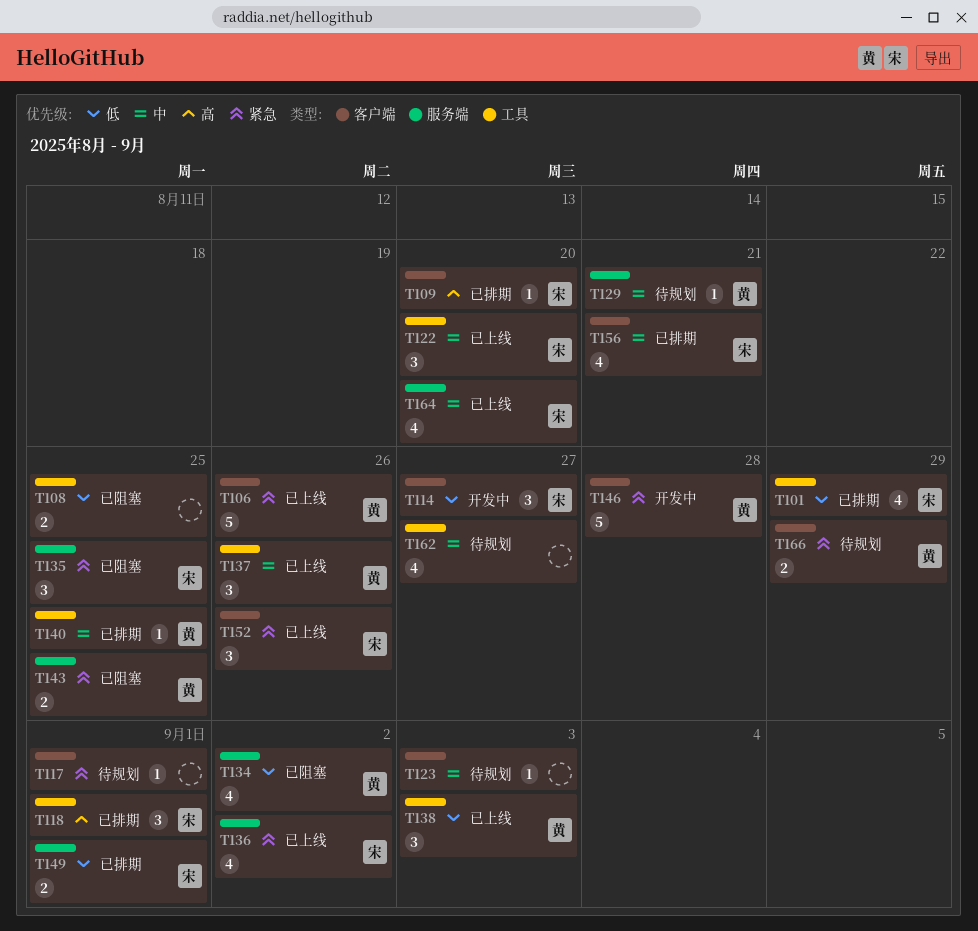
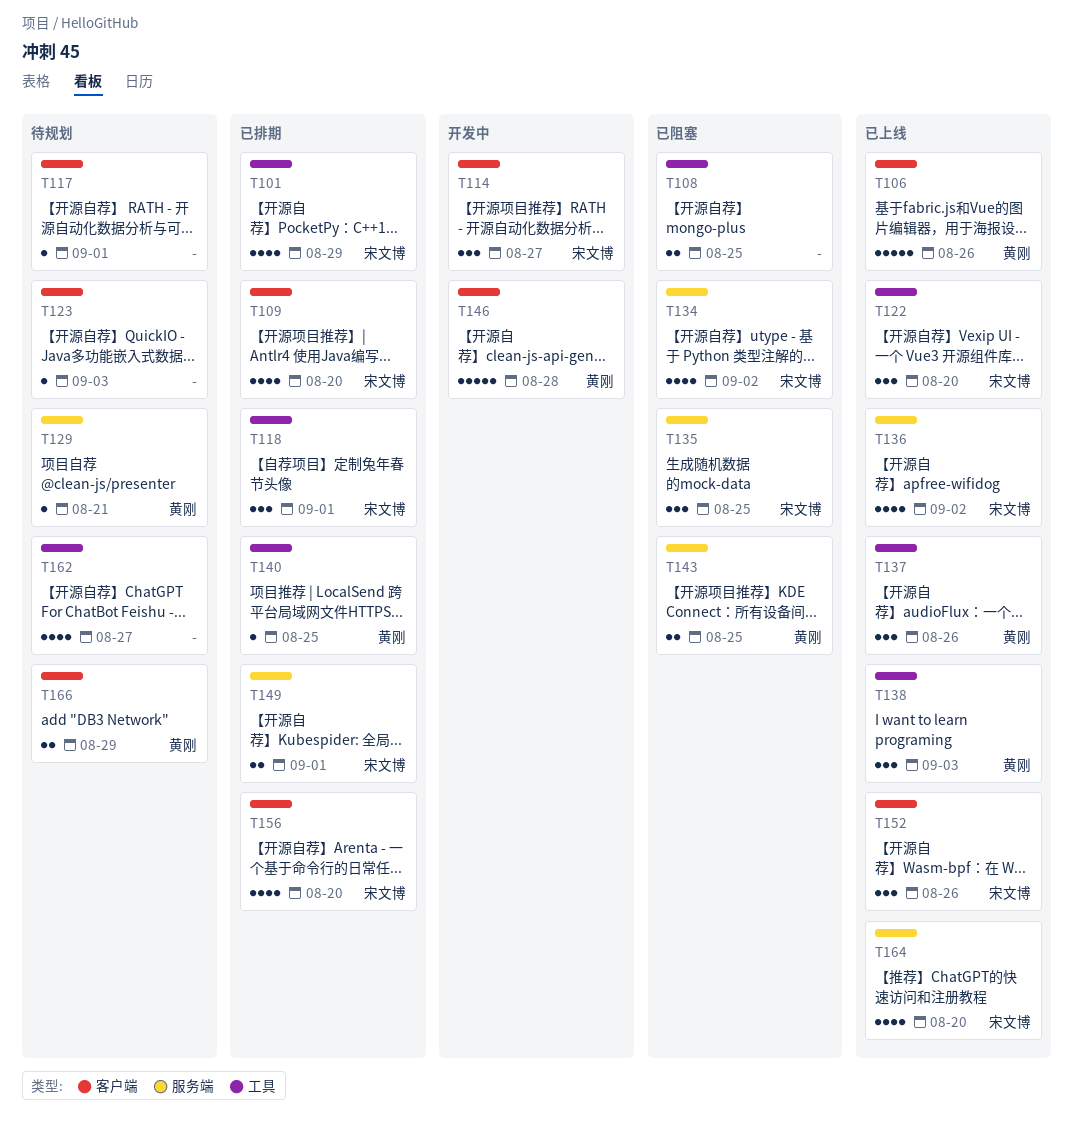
T109, estimate: 1 -> 4
T134, owner: 黄刚 -> 宋文博
T156, due: Aug 21 -> Aug 20

